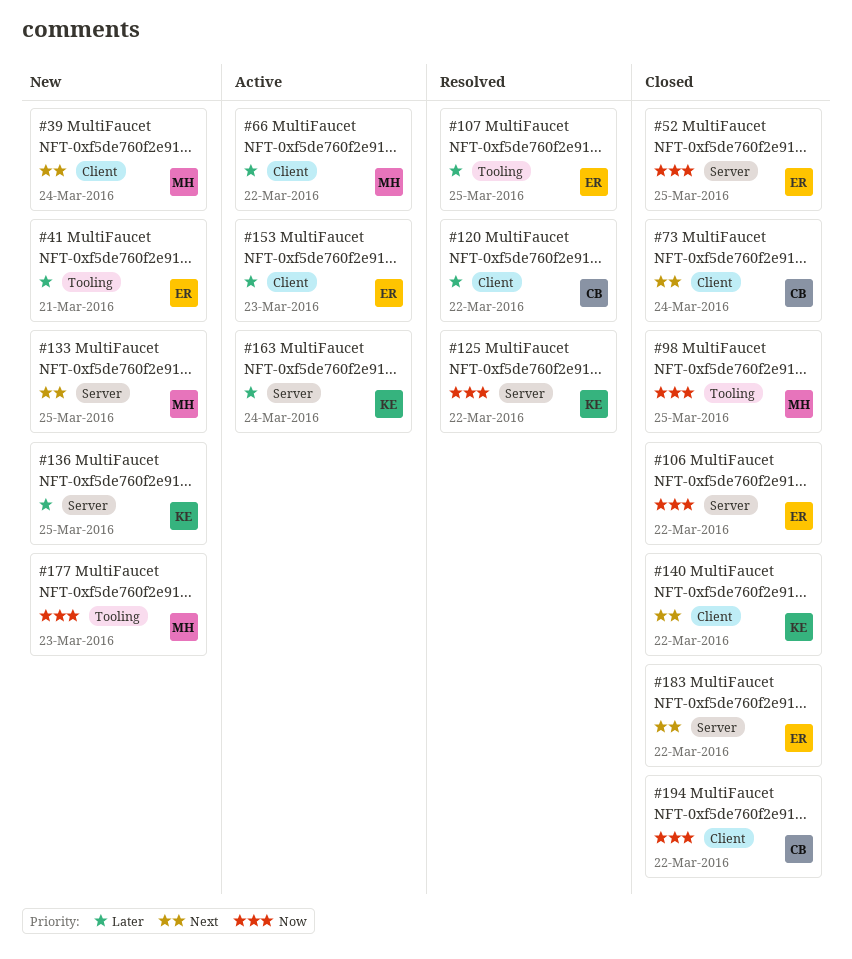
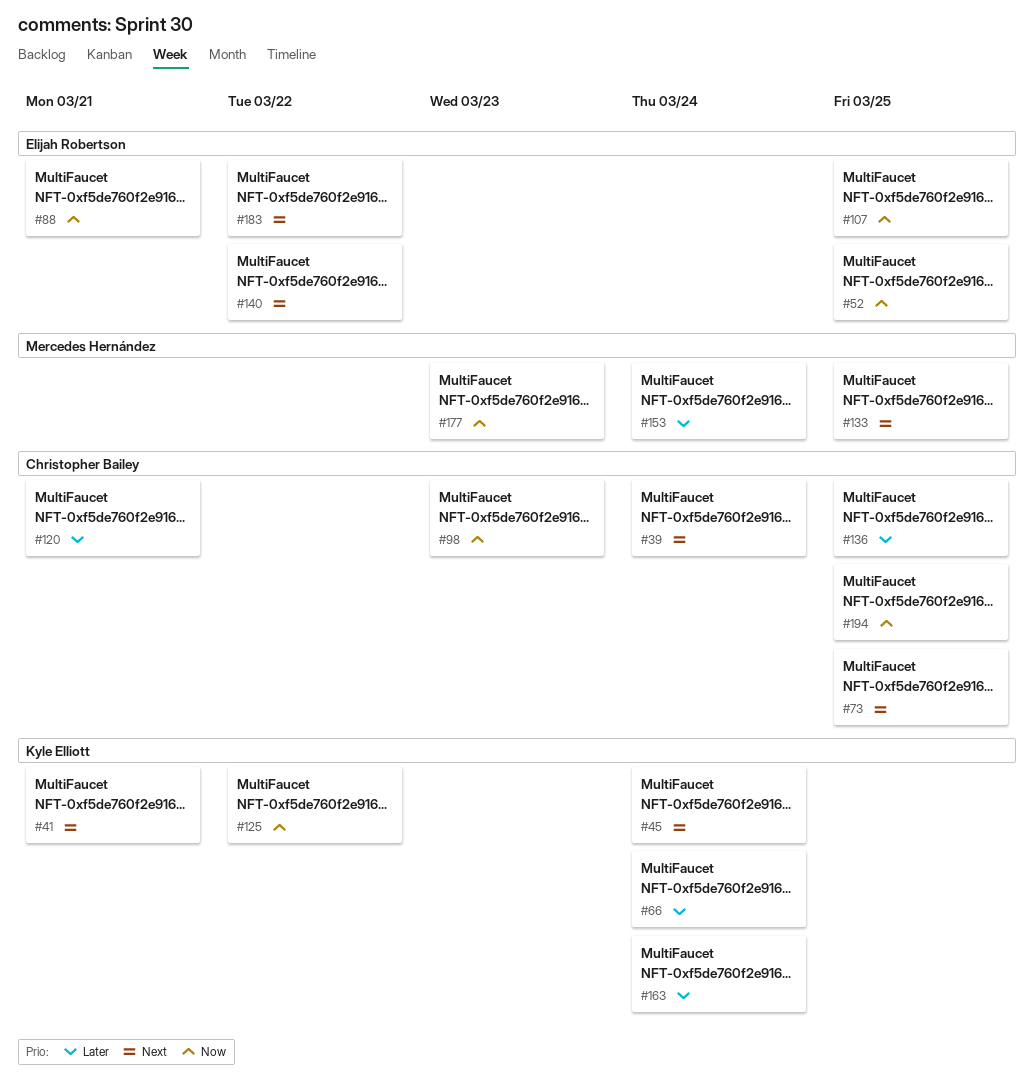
#39, owner: Mercedes Hernández -> Christopher Bailey
#41, owner: Elijah Robertson -> Kyle Elliott
#41, priority: Later -> Next
#45: none -> present
#66, owner: Mercedes Hernández -> Kyle Elliott
#66, due: Mar 22 -> Mar 24
#73, due: Mar 24 -> Mar 25
#88: none -> present
#98, owner: Mercedes Hernández -> Christopher Bailey
#98, due: Mar 25 -> Mar 23
#106: present -> none
#107, priority: Later -> Now
#120, due: Mar 22 -> Mar 21
#136, owner: Kyle Elliott -> Christopher Bailey
#140, owner: Kyle Elliott -> Elijah Robertson
#153, owner: Elijah Robertson -> Mercedes Hernández
#153, due: Mar 23 -> Mar 24
#194, due: Mar 22 -> Mar 25

